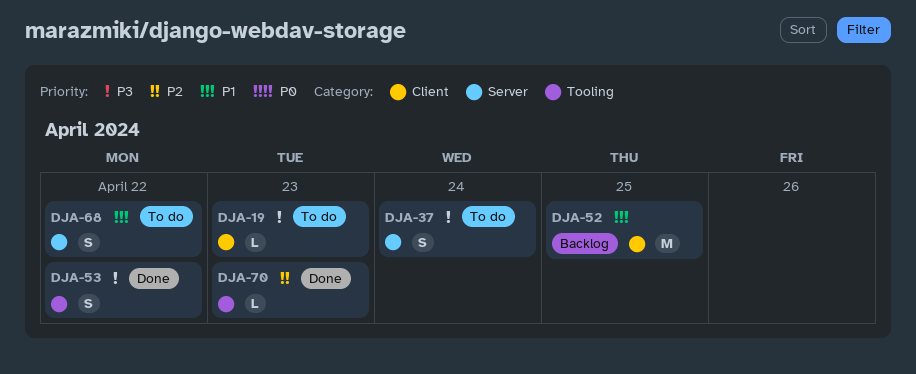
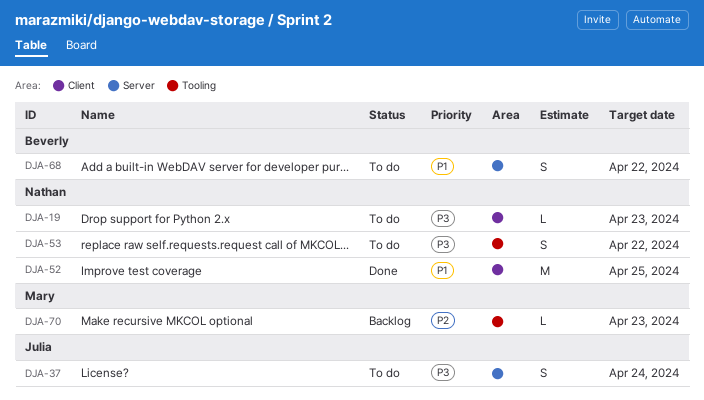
DJA-52, status: Backlog -> Done
DJA-53, status: Done -> To do
DJA-70, status: Done -> Backlog

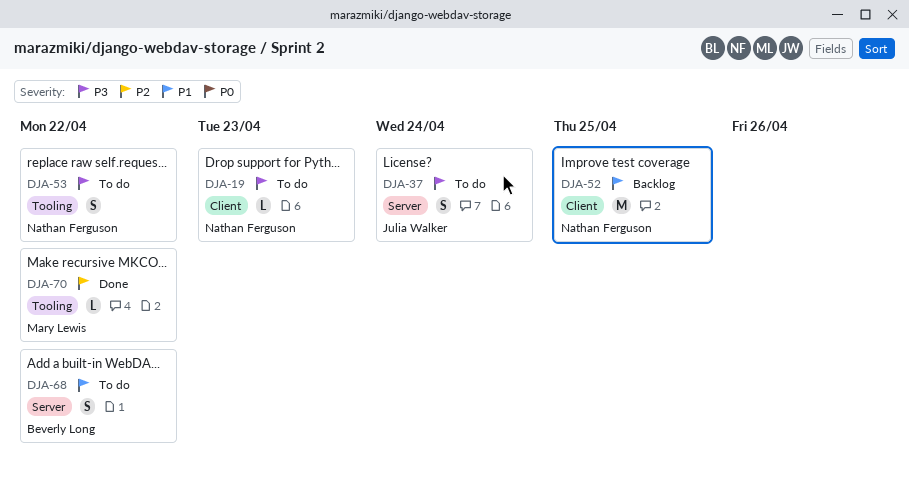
DJA-52, status: Done -> Backlog
DJA-70, status: Backlog -> Done
DJA-70, due: Apr 23 -> Apr 22

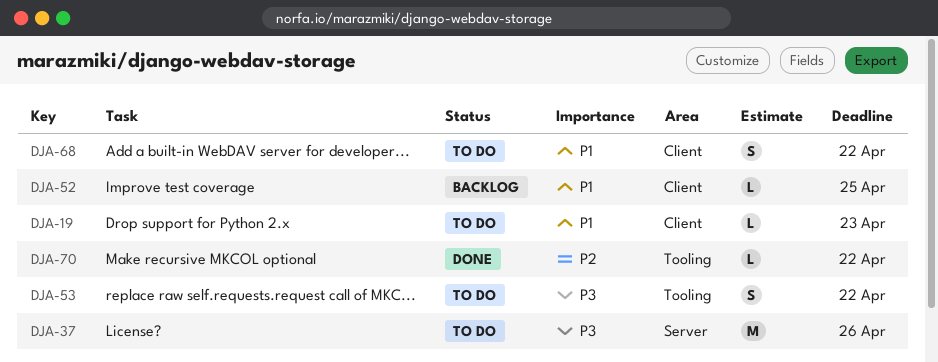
DJA-19, priority: P3 -> P1
DJA-37, estimate: S -> M
DJA-37, due: Apr 24 -> Apr 26
DJA-52, estimate: M -> L
DJA-68, label: Server -> Client

